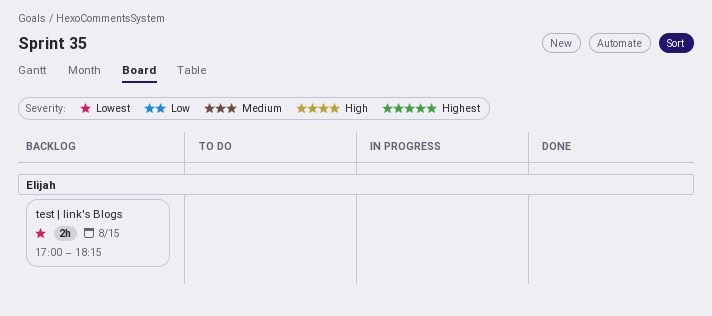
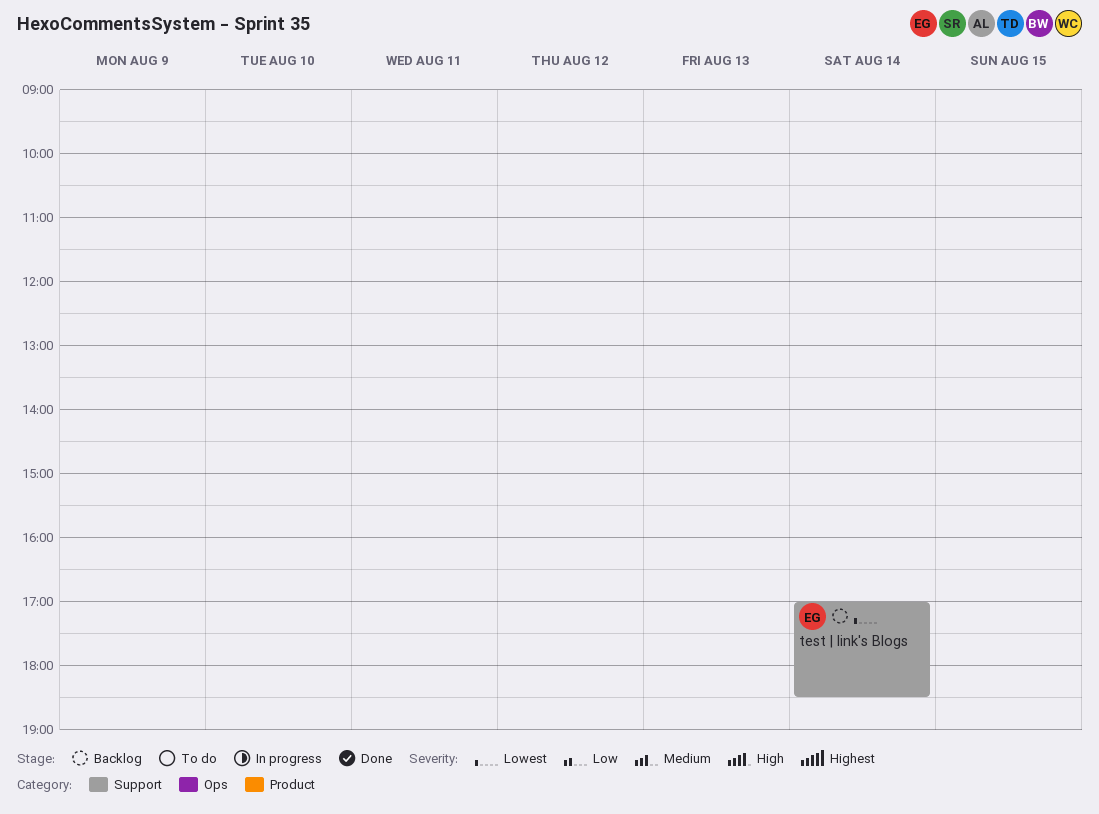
test | link's Blogs, day: Aug 15 -> Aug 14
test | link's Blogs, ends: 18:15 -> 18:30

